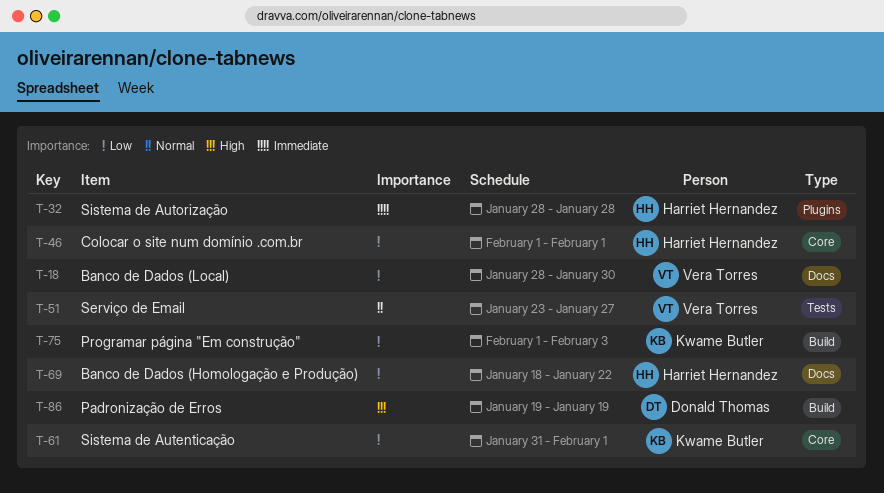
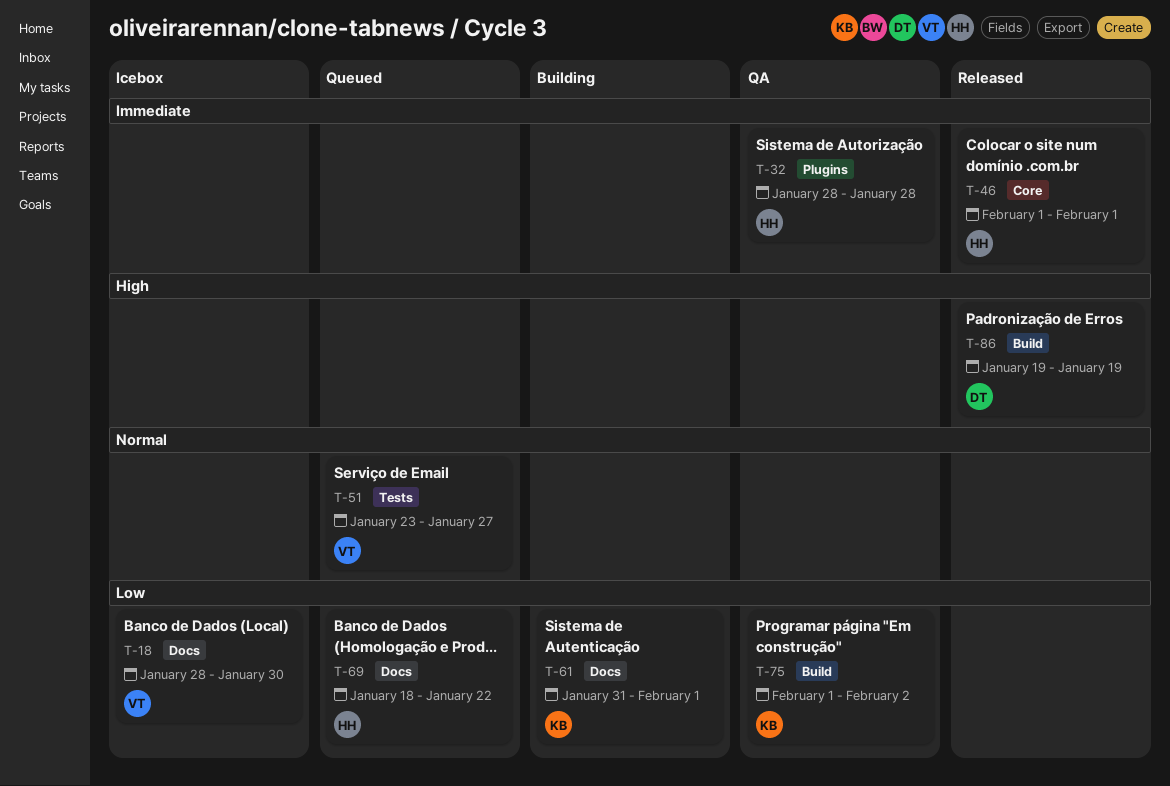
T-46, priority: Low -> Immediate
T-61, label: Core -> Docs
T-75, due: Feb 3 -> Feb 2

